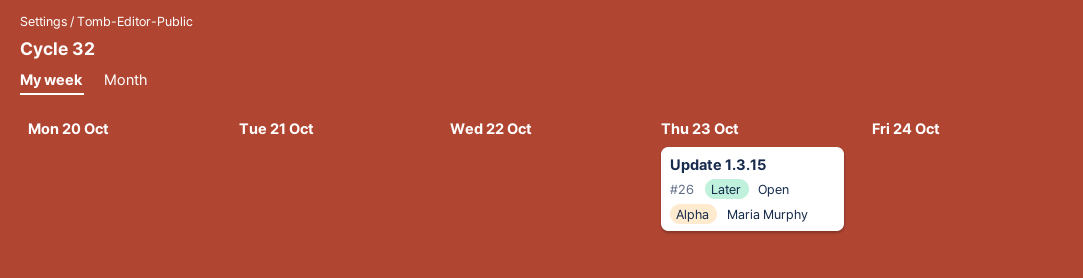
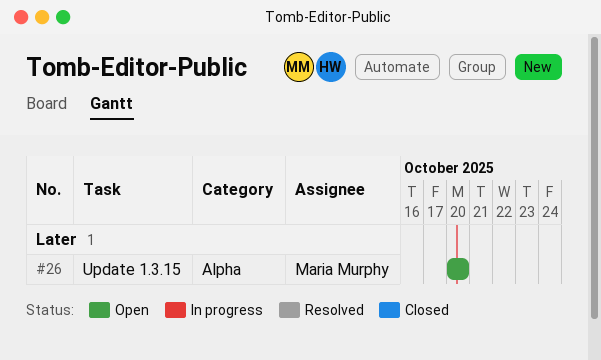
#26, due: Oct 23 -> Oct 20

